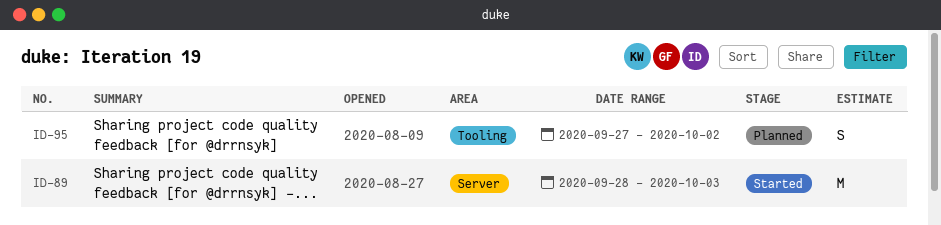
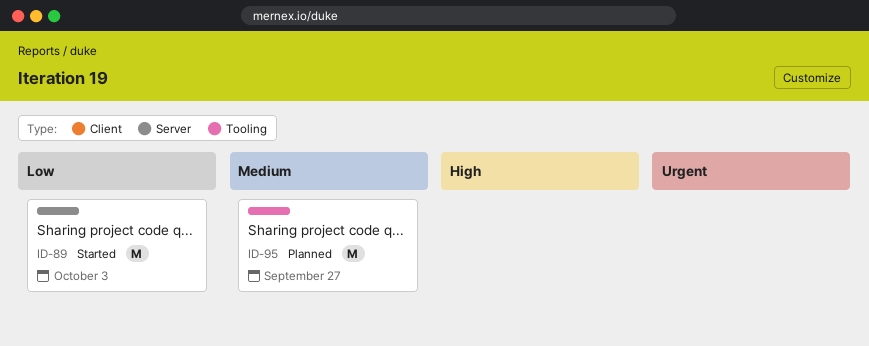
ID-95, estimate: S -> M
ID-95, due: Oct 2 -> Sep 27

